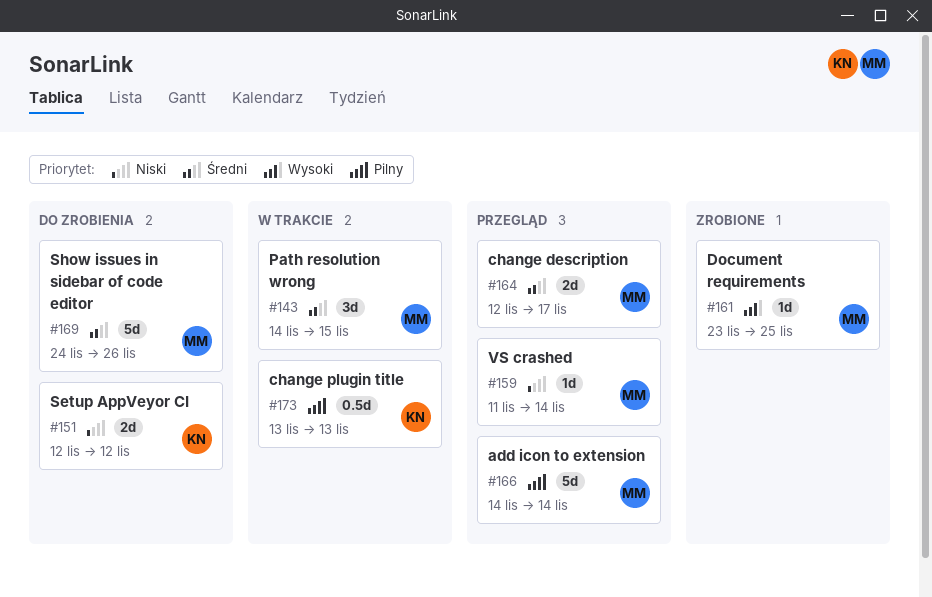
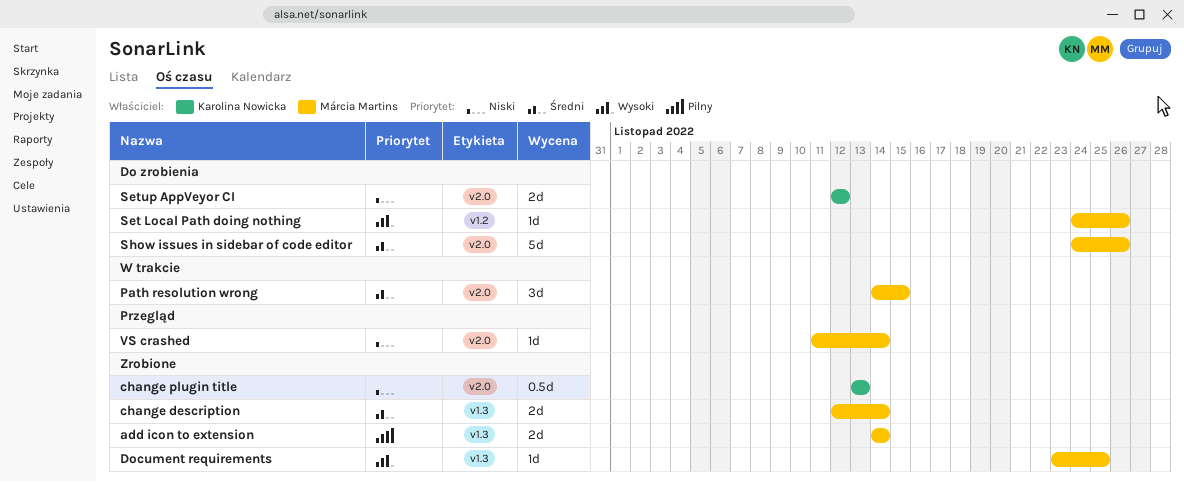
add icon to extension, status: Przegląd -> Zrobione
add icon to extension, estimate: 5d -> 2d
change description, status: Przegląd -> Zrobione
change description, due: Nov 17 -> Nov 14
change plugin title, status: W trakcie -> Zrobione
change plugin title, priority: Pilny -> Niski
Set Local Path doing nothing: none -> present

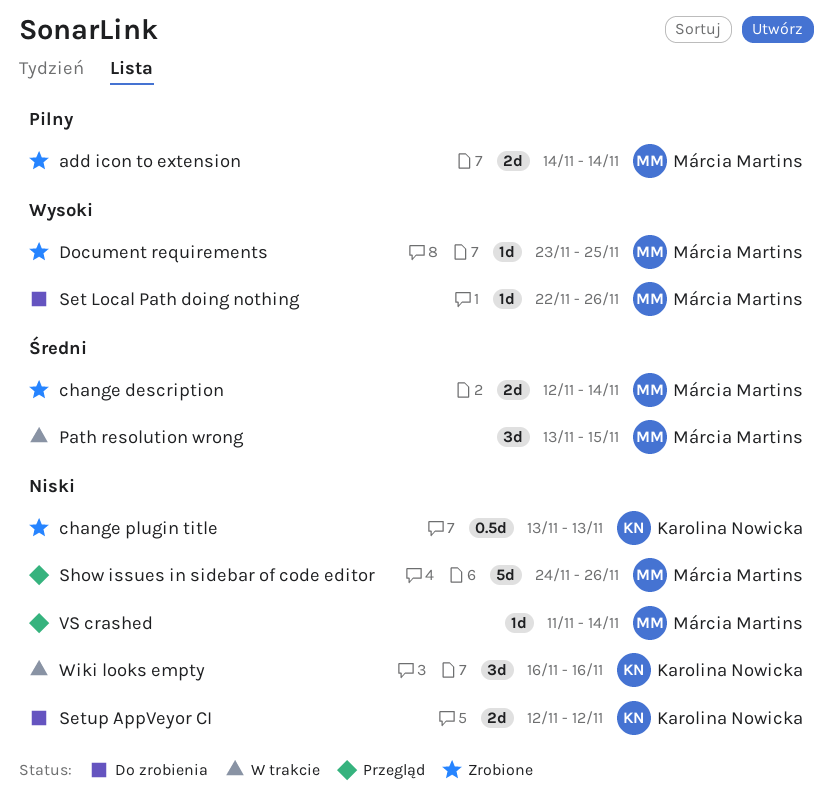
Path resolution wrong, start: Nov 14 -> Nov 13
Set Local Path doing nothing, start: Nov 24 -> Nov 22
Show issues in sidebar of code editor, status: Do zrobienia -> Przegląd
Show issues in sidebar of code editor, priority: Średni -> Niski
Wiki looks empty: none -> present

